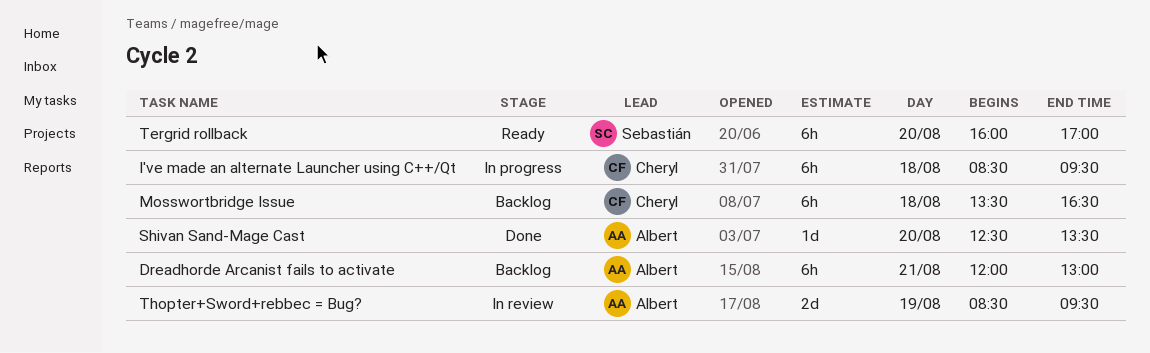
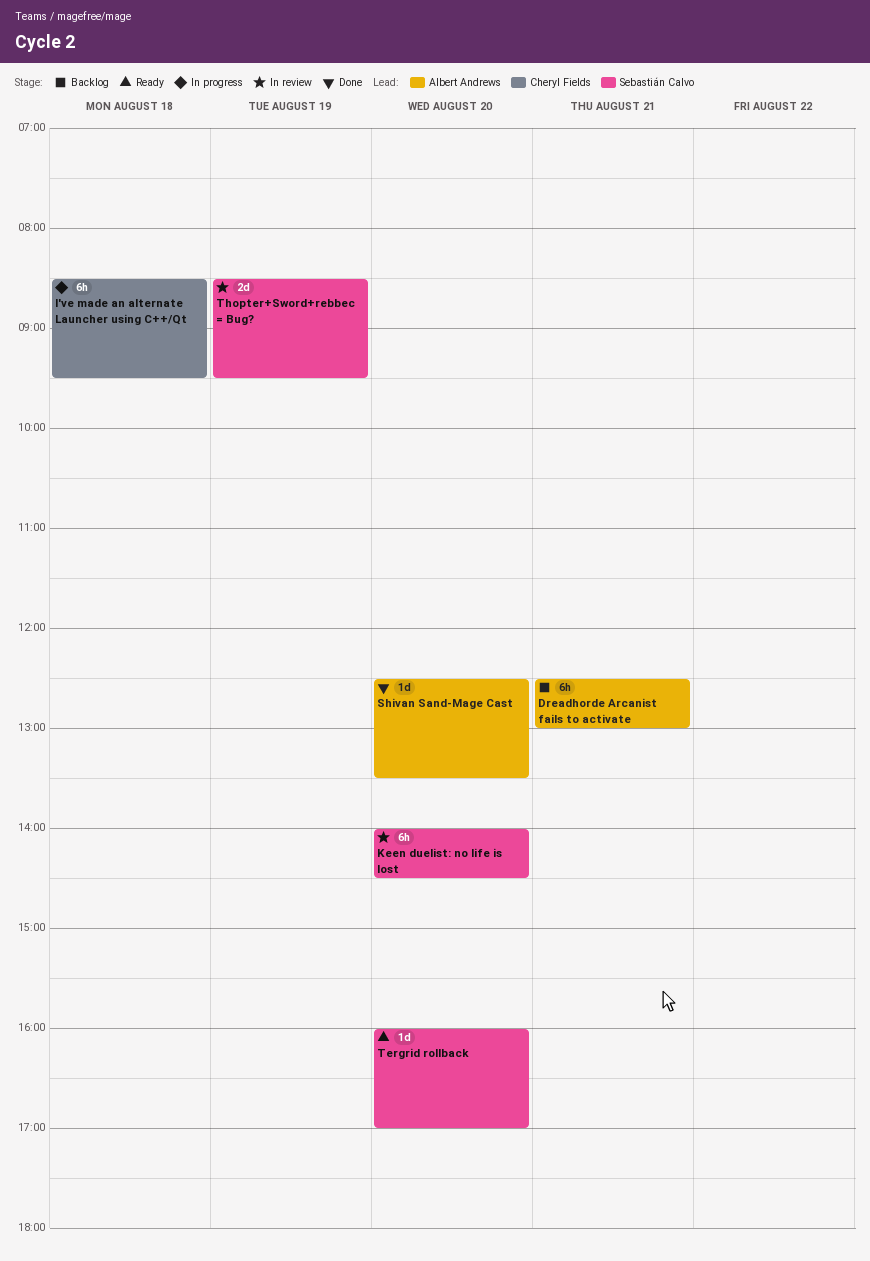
Dreadhorde Arcanist fails to activate, begins: 12:00 -> 12:30
Keen duelist: no life is lost: none -> present
Mosswortbridge Issue: present -> none
Tergrid rollback, estimate: 6h -> 1d
Thopter+Sword+rebbec = Bug?, owner: Albert Andrews -> Sebastián Calvo

